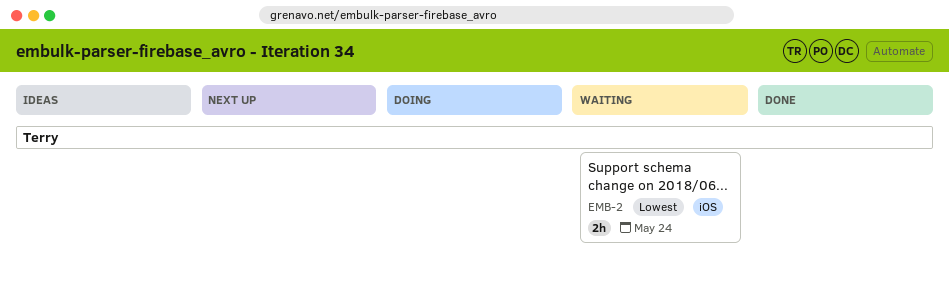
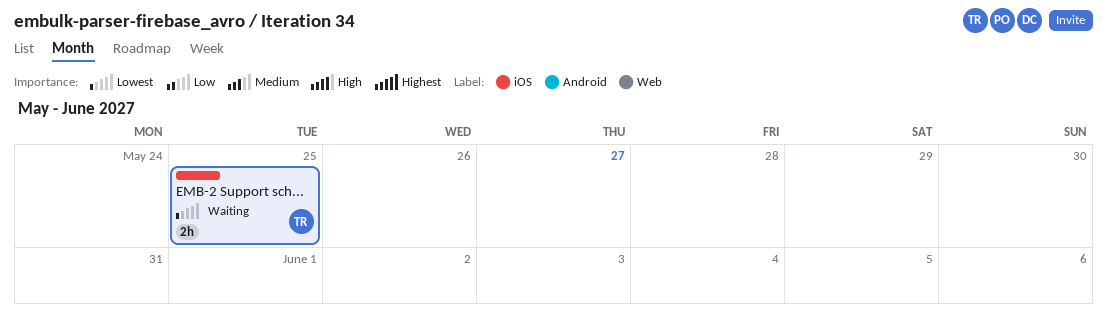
EMB-2, due: May 24 -> May 25

